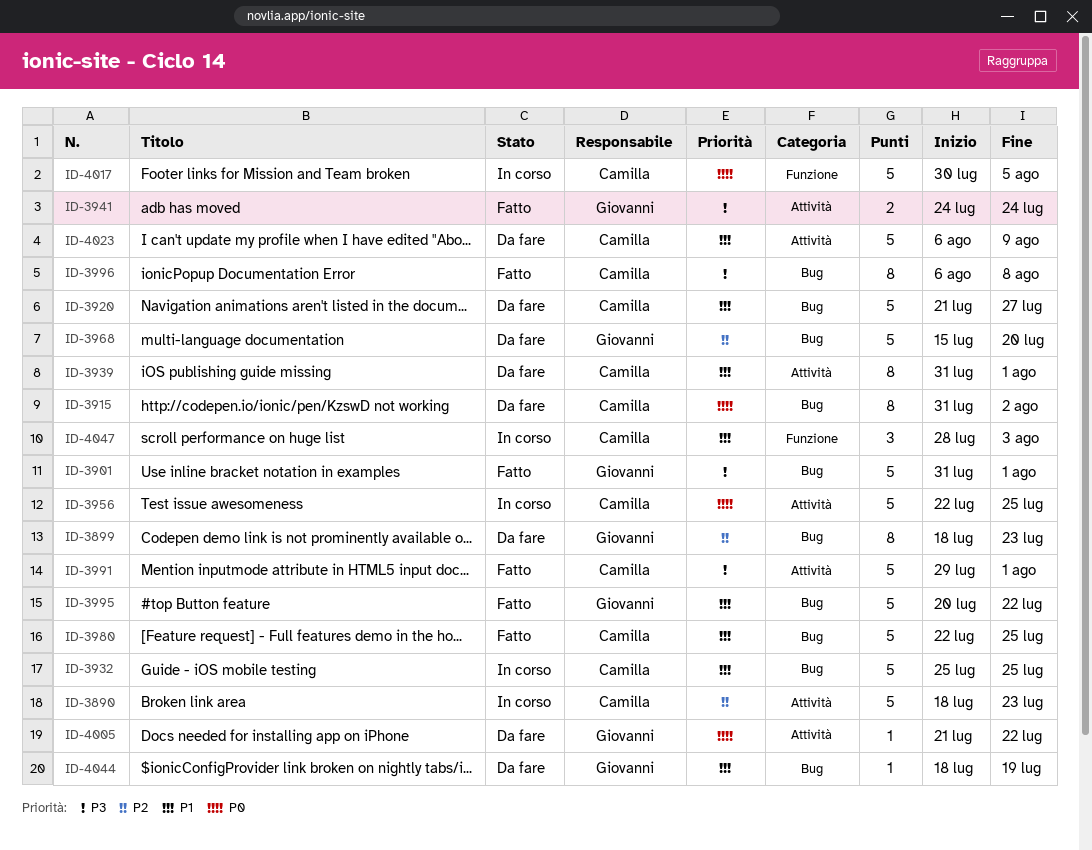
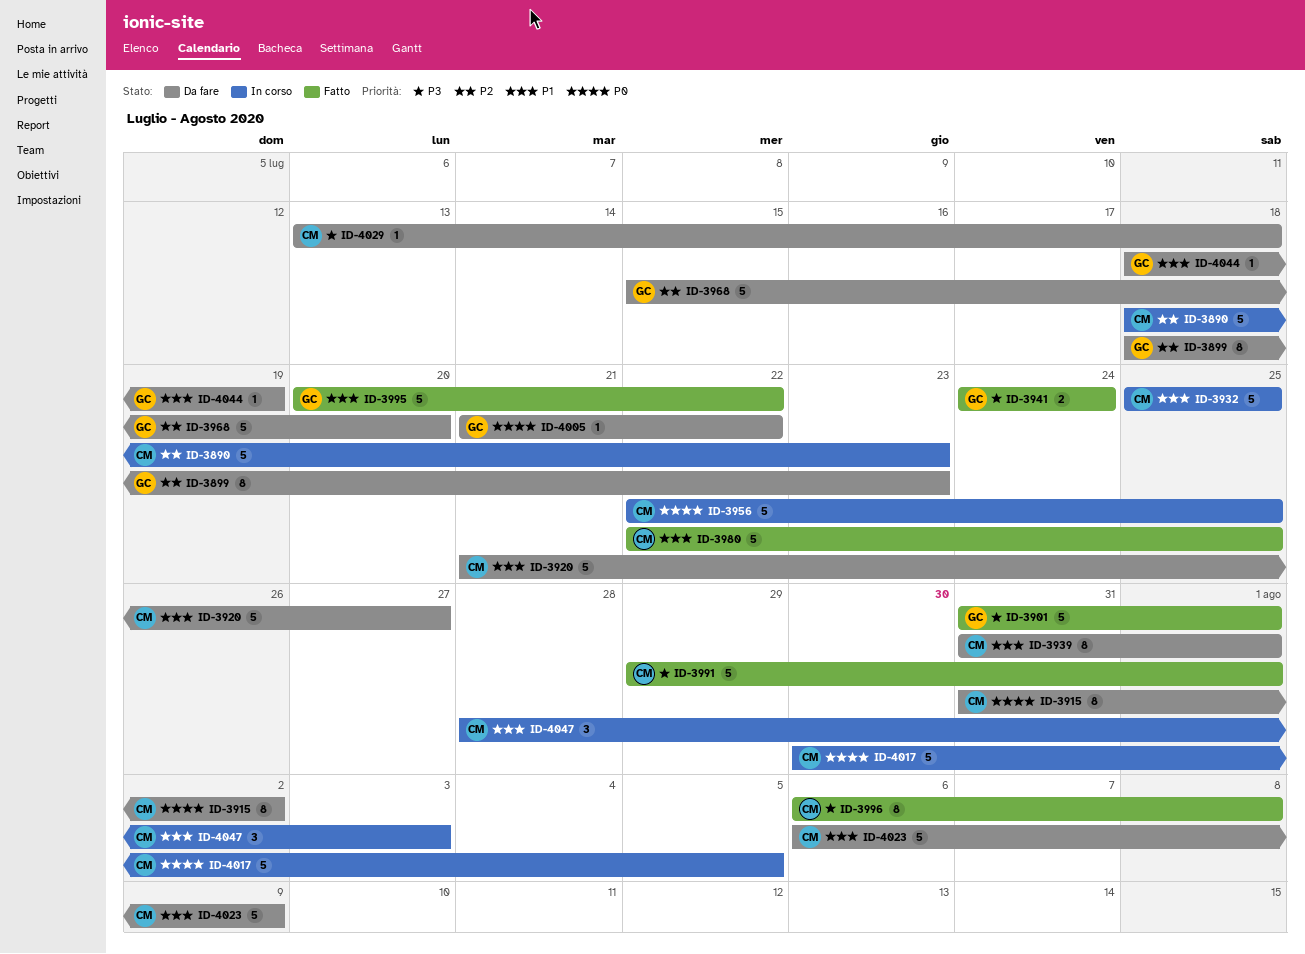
ID-4029: none -> present

